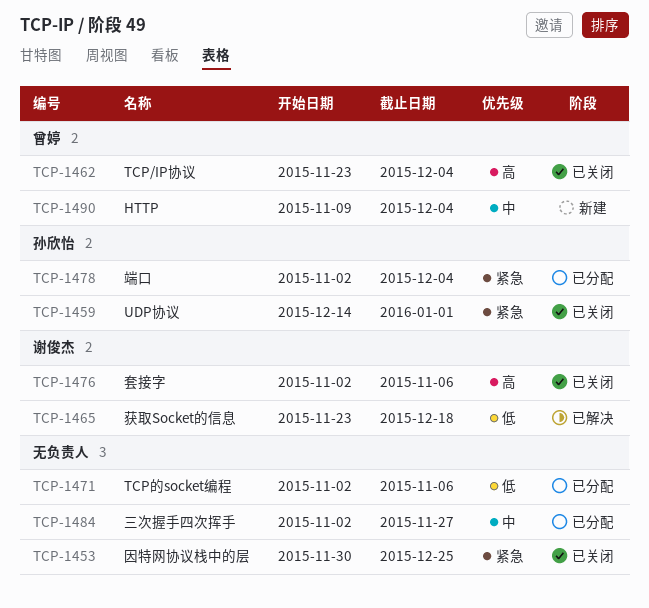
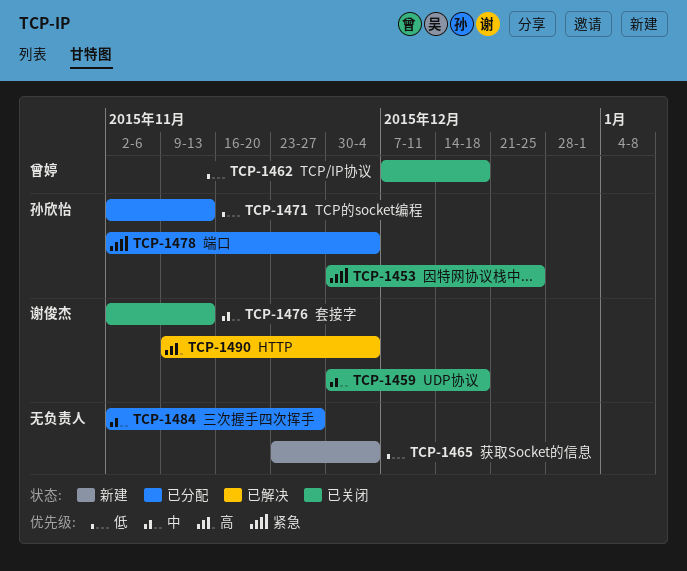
TCP-1453, owner: none -> 孙欣怡
TCP-1459, owner: 孙欣怡 -> 谢俊杰
TCP-1459, priority: 紧急 -> 中
TCP-1459, start: Dec 14 -> Nov 30
TCP-1459, due: Jan 1 -> Dec 18
TCP-1462, priority: 高 -> 低
TCP-1462, start: Nov 23 -> Dec 7
TCP-1462, due: Dec 4 -> Dec 18
TCP-1465, status: 已解决 -> 新建
TCP-1465, owner: 谢俊杰 -> none
TCP-1465, due: Dec 18 -> Dec 4
TCP-1471, owner: none -> 孙欣怡
TCP-1471, due: Nov 6 -> Nov 13
TCP-1476, priority: 高 -> 中
TCP-1476, due: Nov 6 -> Nov 13
TCP-1490, status: 新建 -> 已解决
TCP-1490, owner: 曾婷 -> 谢俊杰
TCP-1490, priority: 中 -> 高

